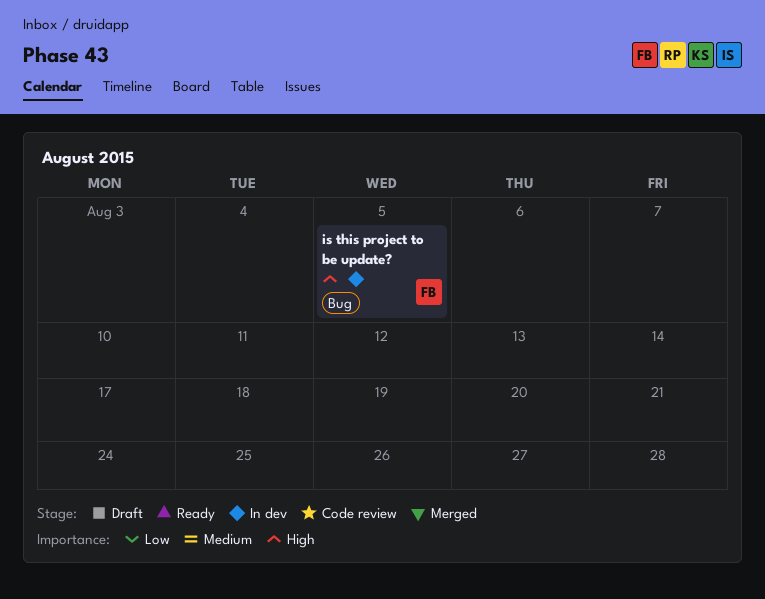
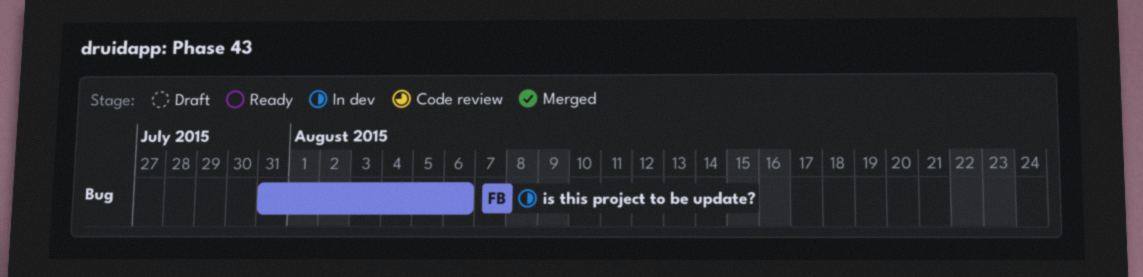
is this project to be update?, due: Aug 5 -> Aug 6

